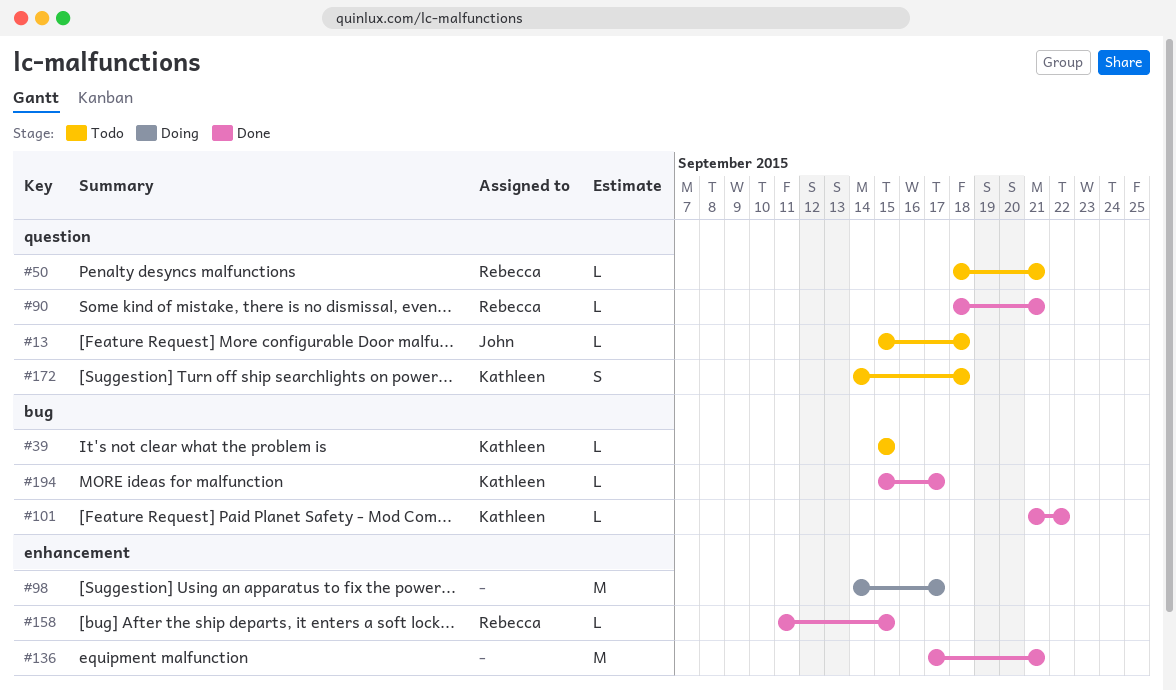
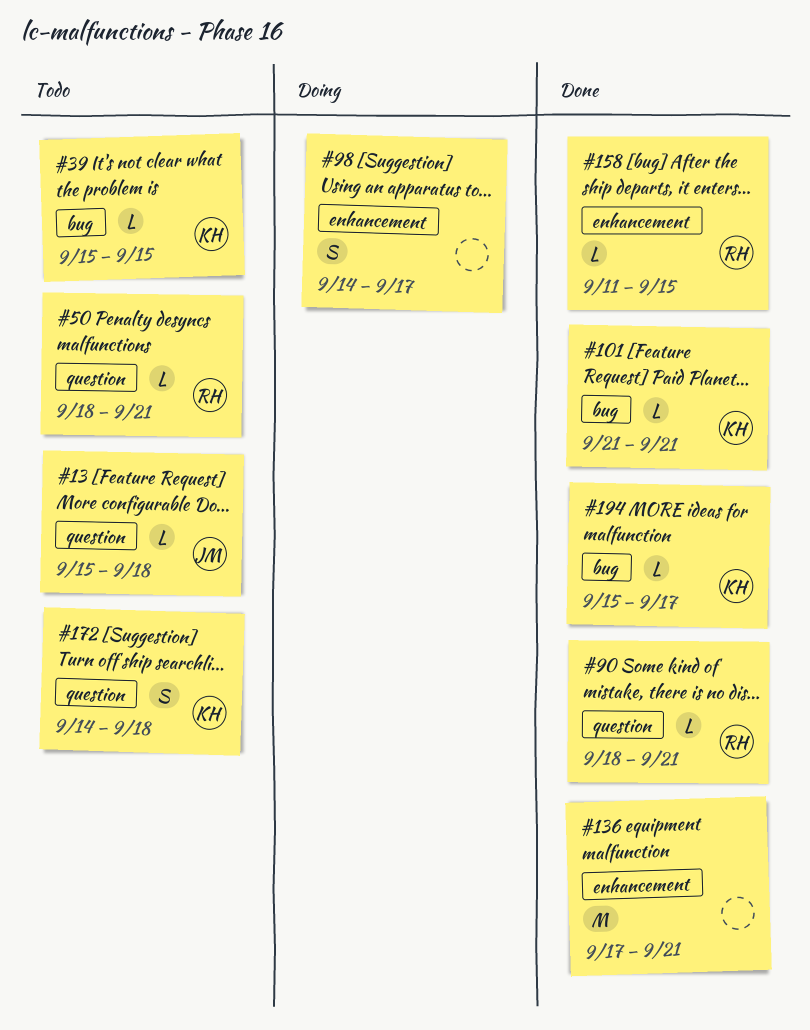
#98, estimate: M -> S
#101, due: Sep 22 -> Sep 21

